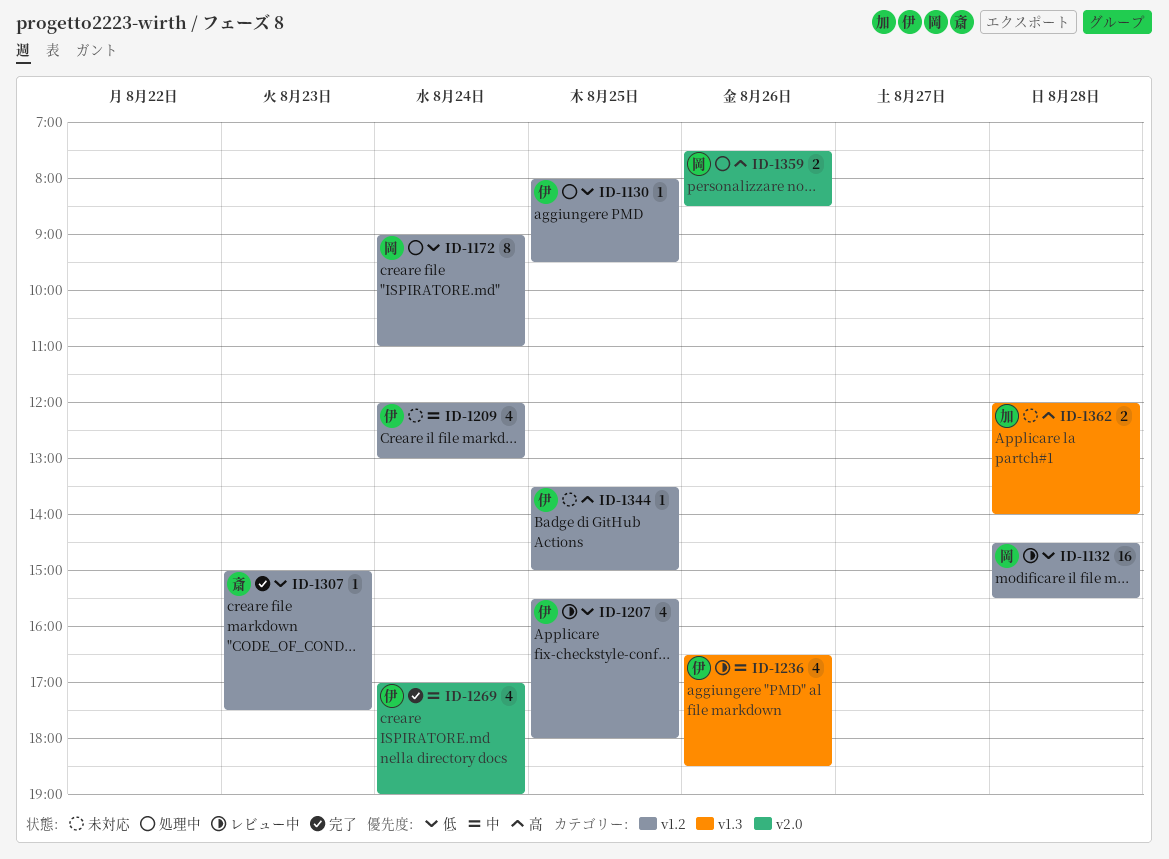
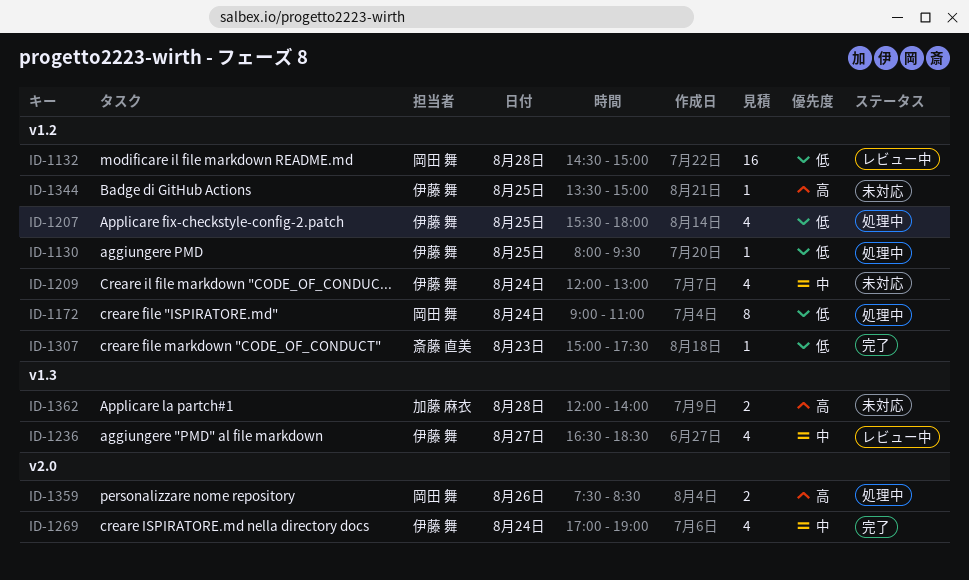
ID-1132, ends: 15:30 -> 15:00
ID-1207, status: レビュー中 -> 処理中
ID-1236, day: Aug 26 -> Aug 27

